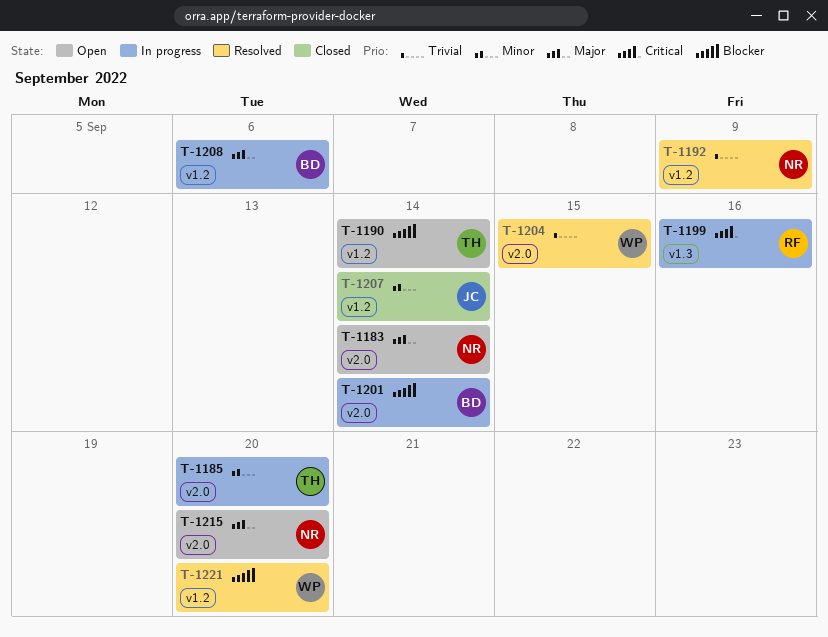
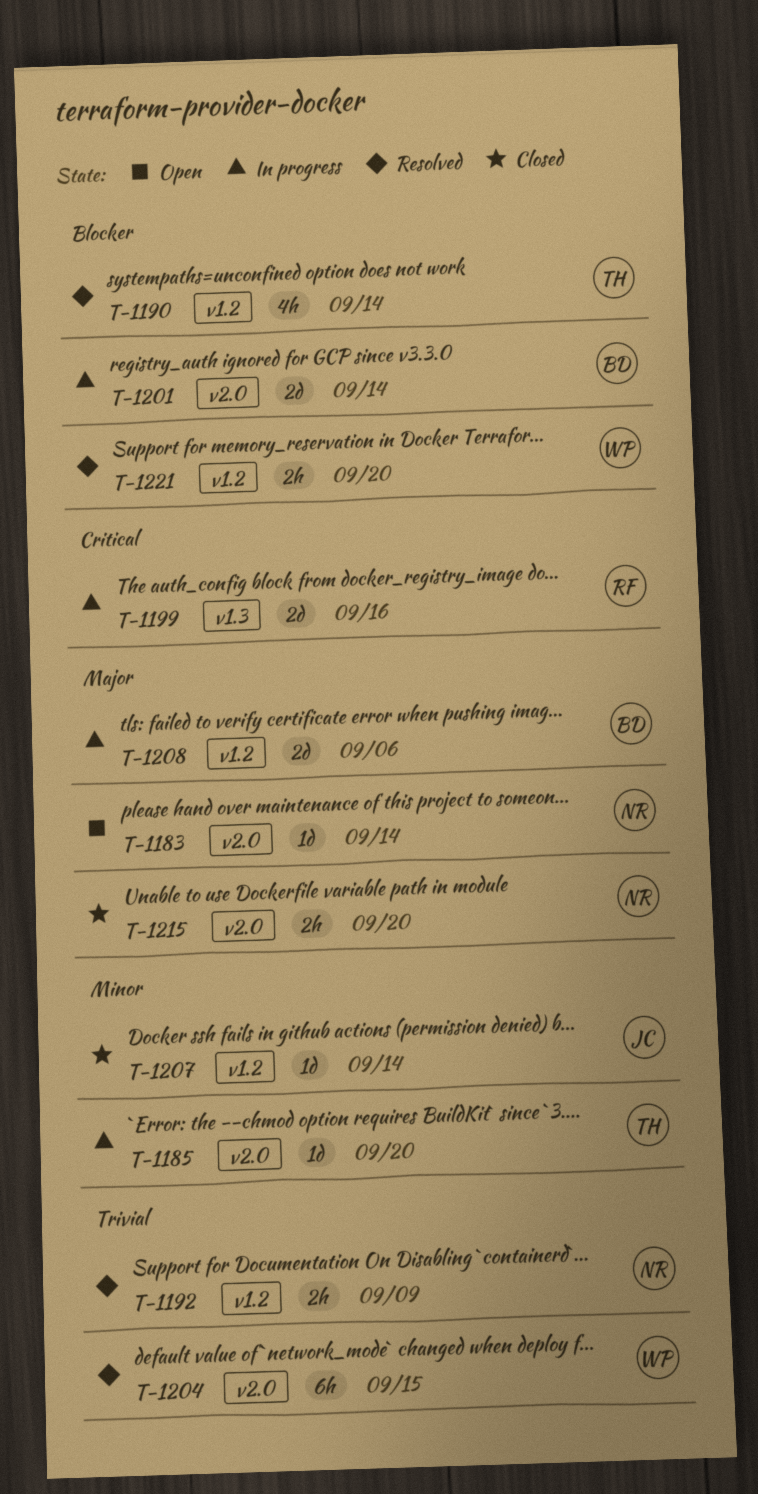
T-1190, status: Open -> Resolved
T-1215, status: Open -> Closed

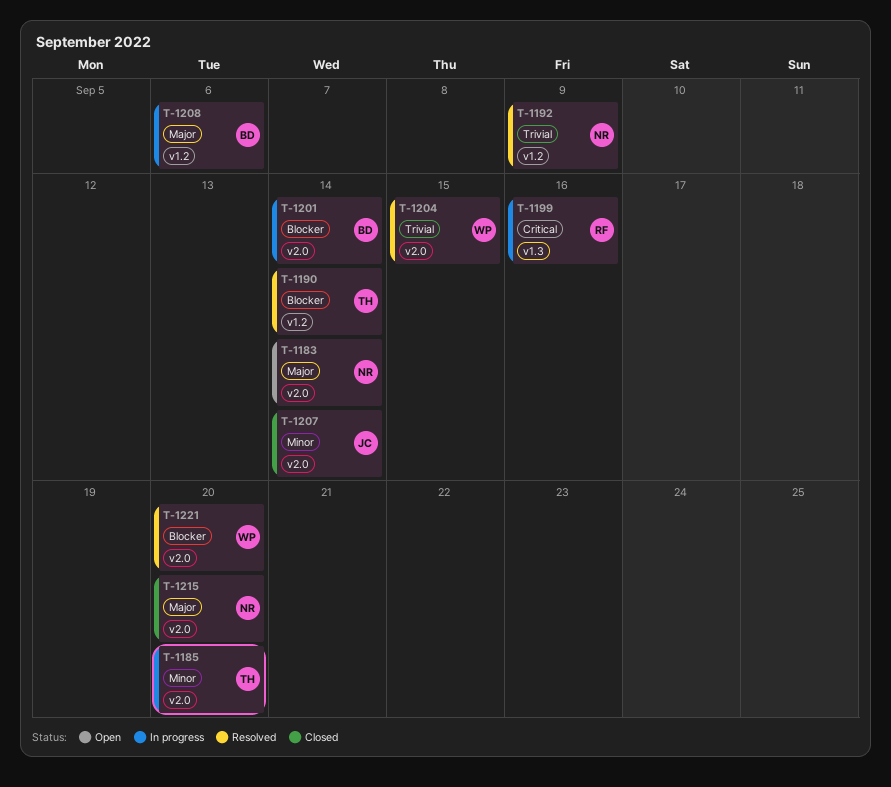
T-1207, label: v1.2 -> v2.0
T-1221, label: v1.2 -> v2.0

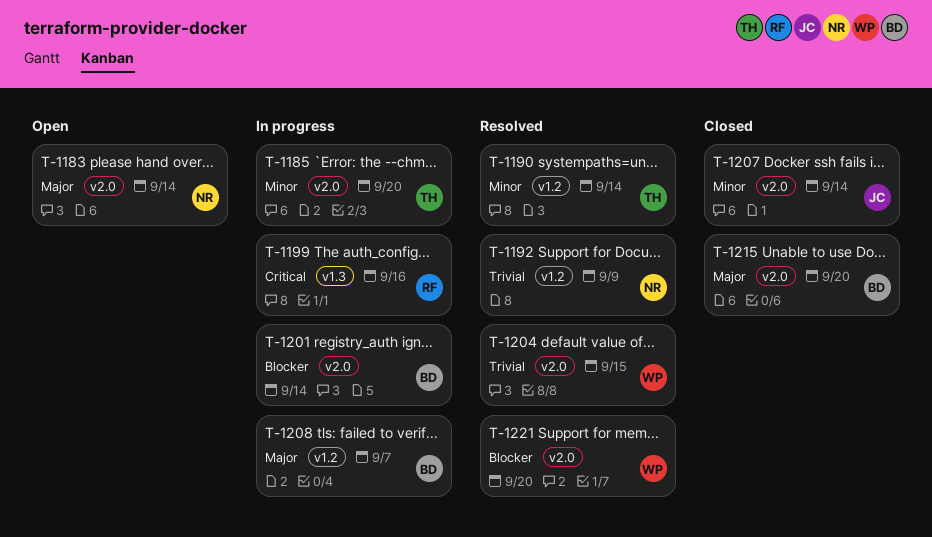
T-1190, priority: Blocker -> Minor
T-1208, due: Sep 6 -> Sep 7
T-1215, owner: NR -> BD

